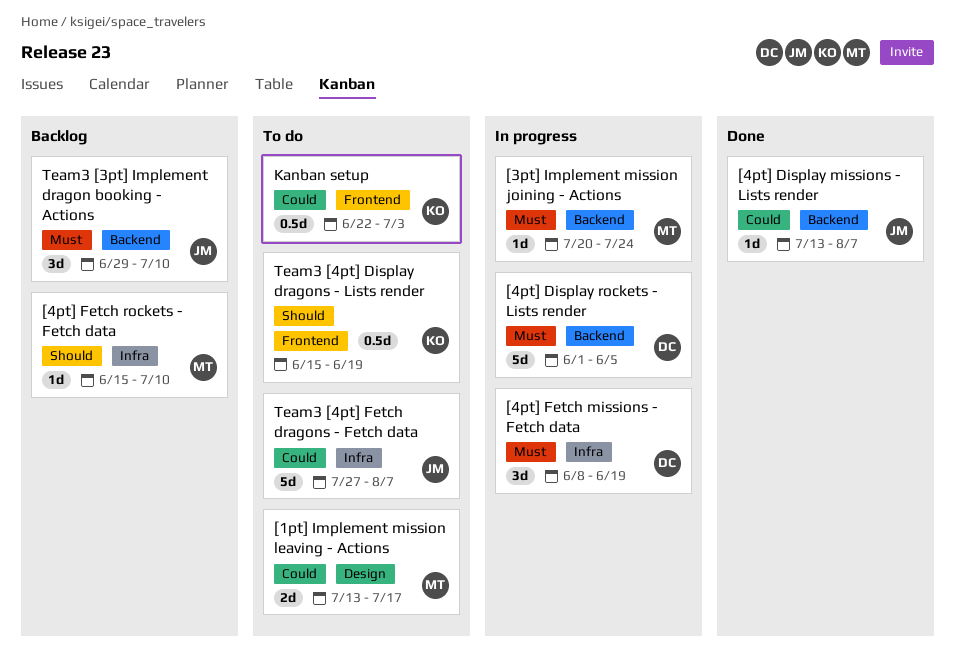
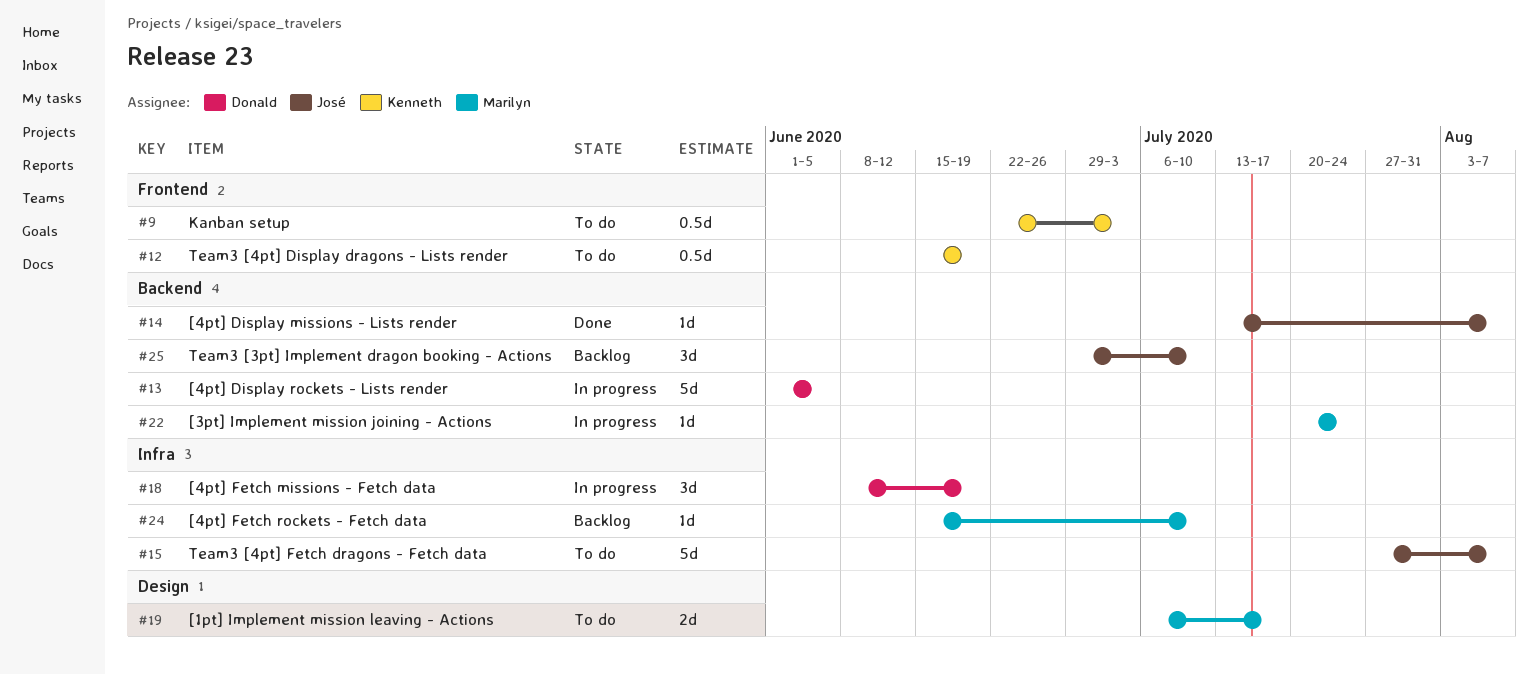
[1pt] Implement mission leaving - Actions, start: Jul 13 -> Jul 6

